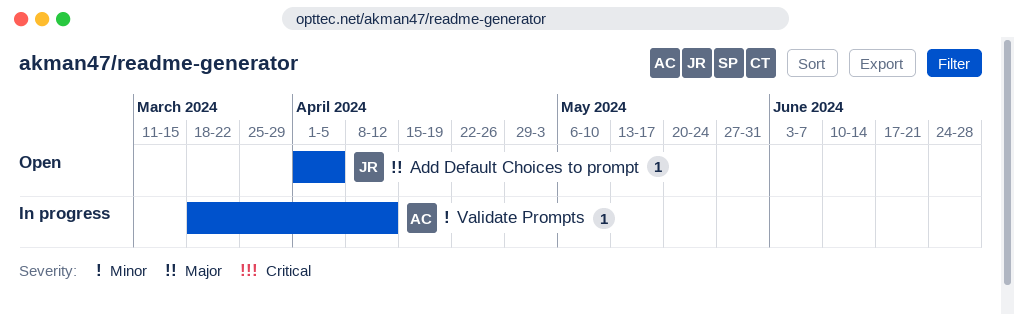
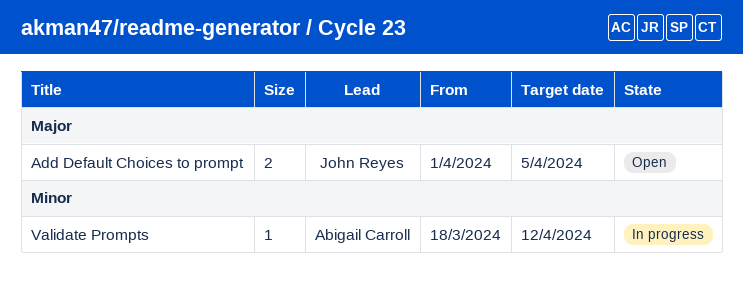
Add Default Choices to prompt, estimate: 1 -> 2

